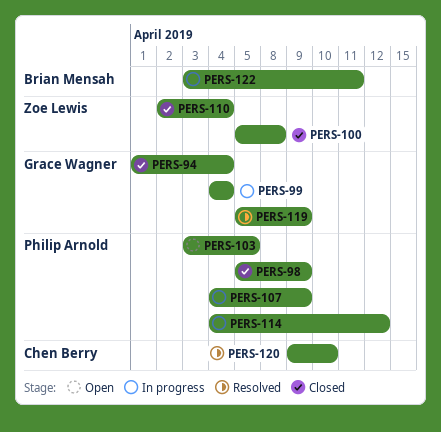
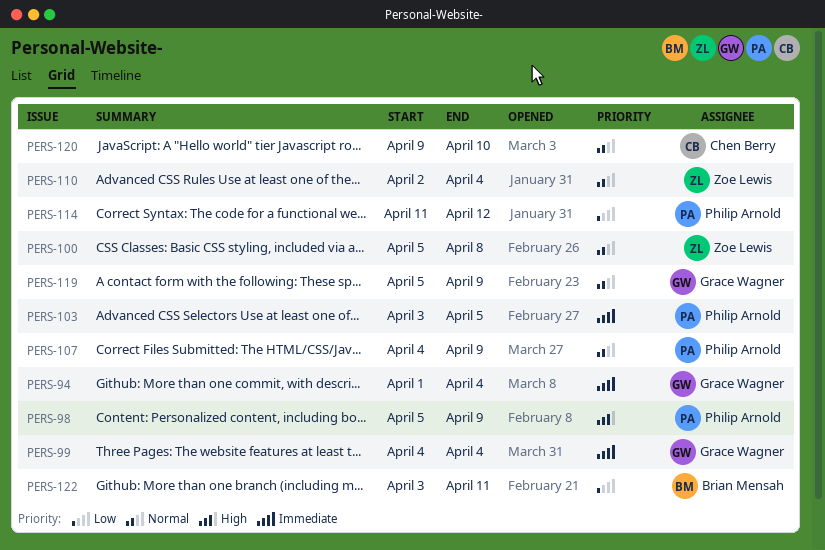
PERS-114, start: Apr 4 -> Apr 11

